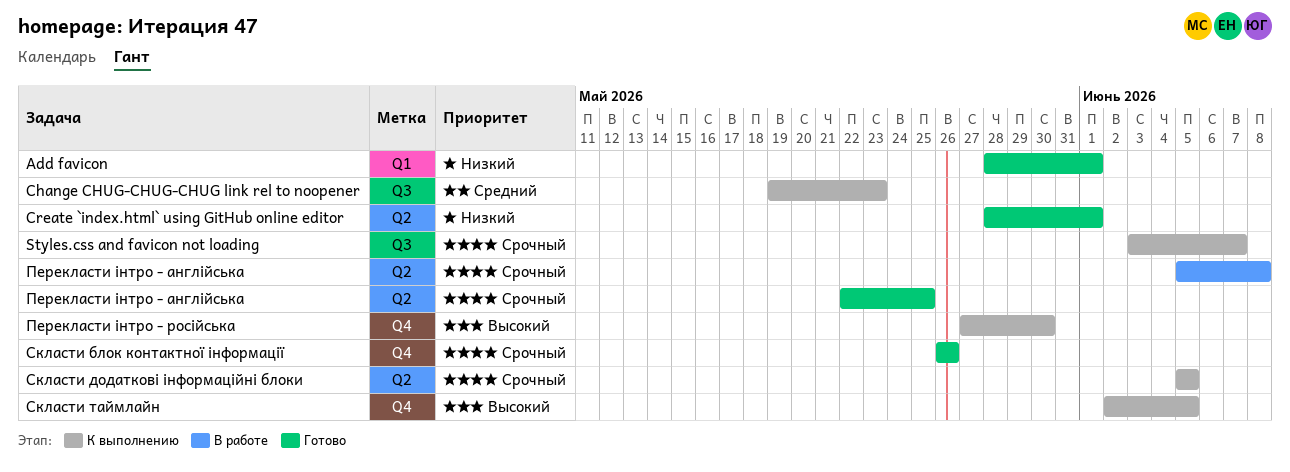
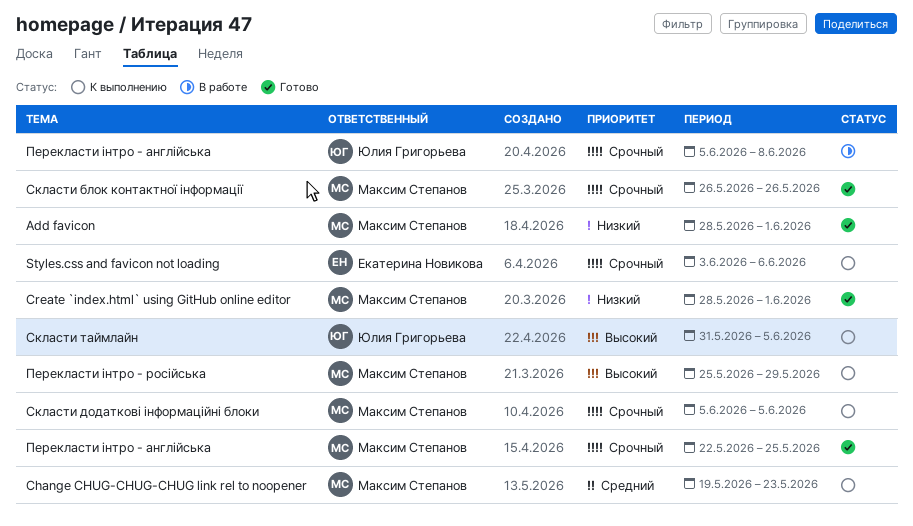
Styles.css and favicon not loading, due: Jun 7 -> Jun 6
Перекласти інтро - російська, start: May 27 -> May 25
Перекласти інтро - російська, due: May 30 -> May 29
Скласти таймлайн, start: Jun 2 -> May 31

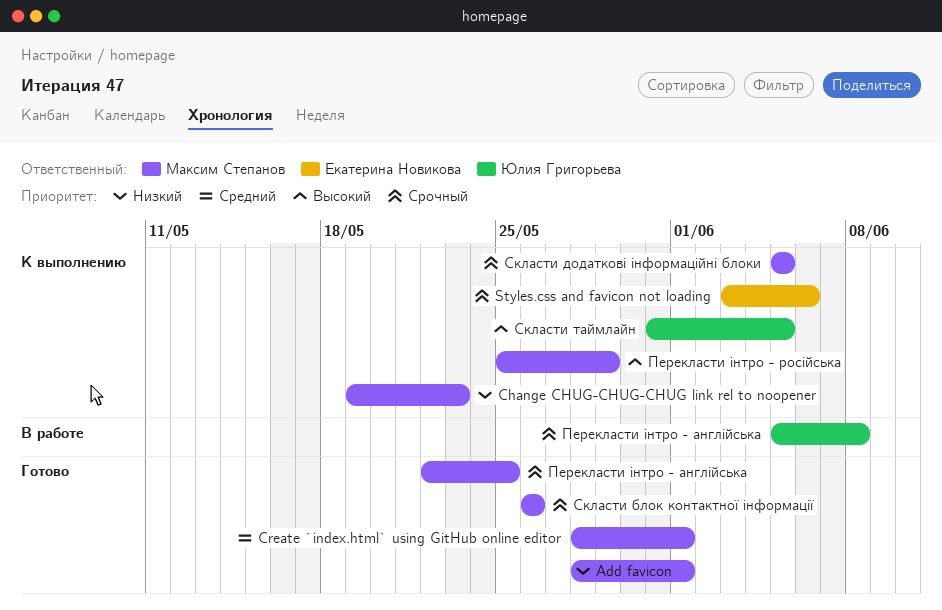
Change CHUG-CHUG-CHUG link rel to noopener, priority: Средний -> Низкий
Create `index.html` using GitHub online editor, priority: Низкий -> Средний

